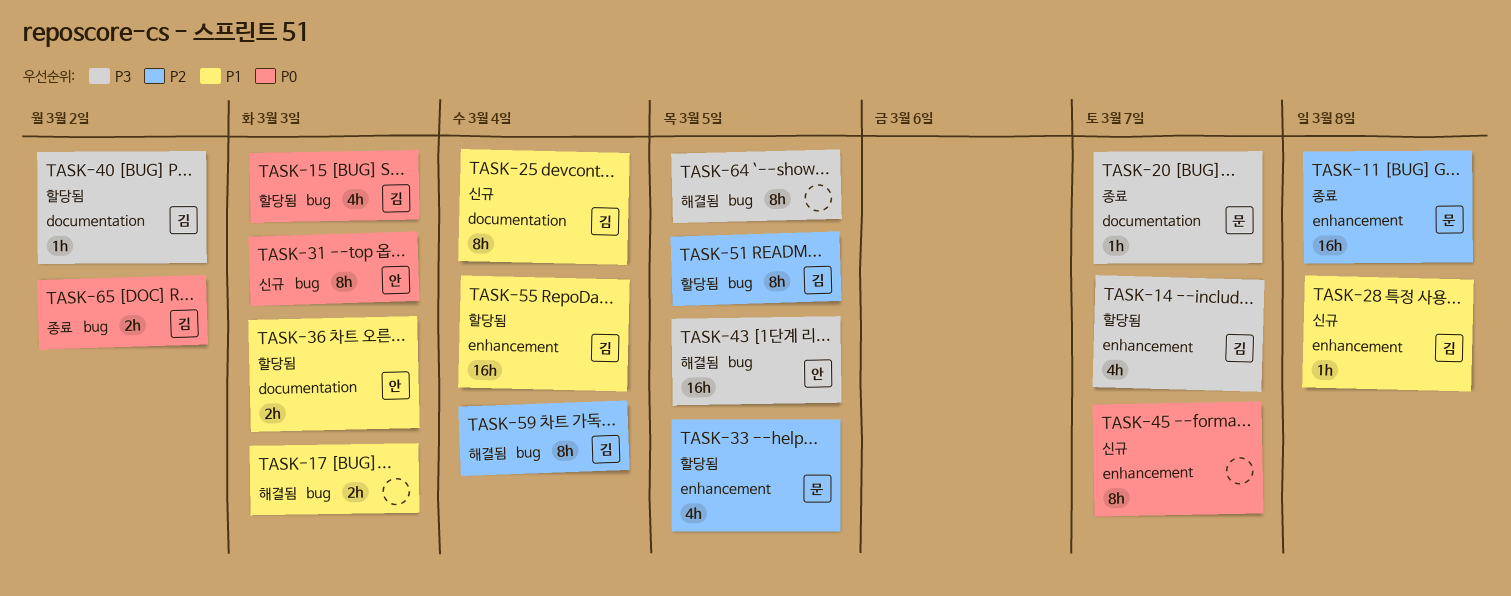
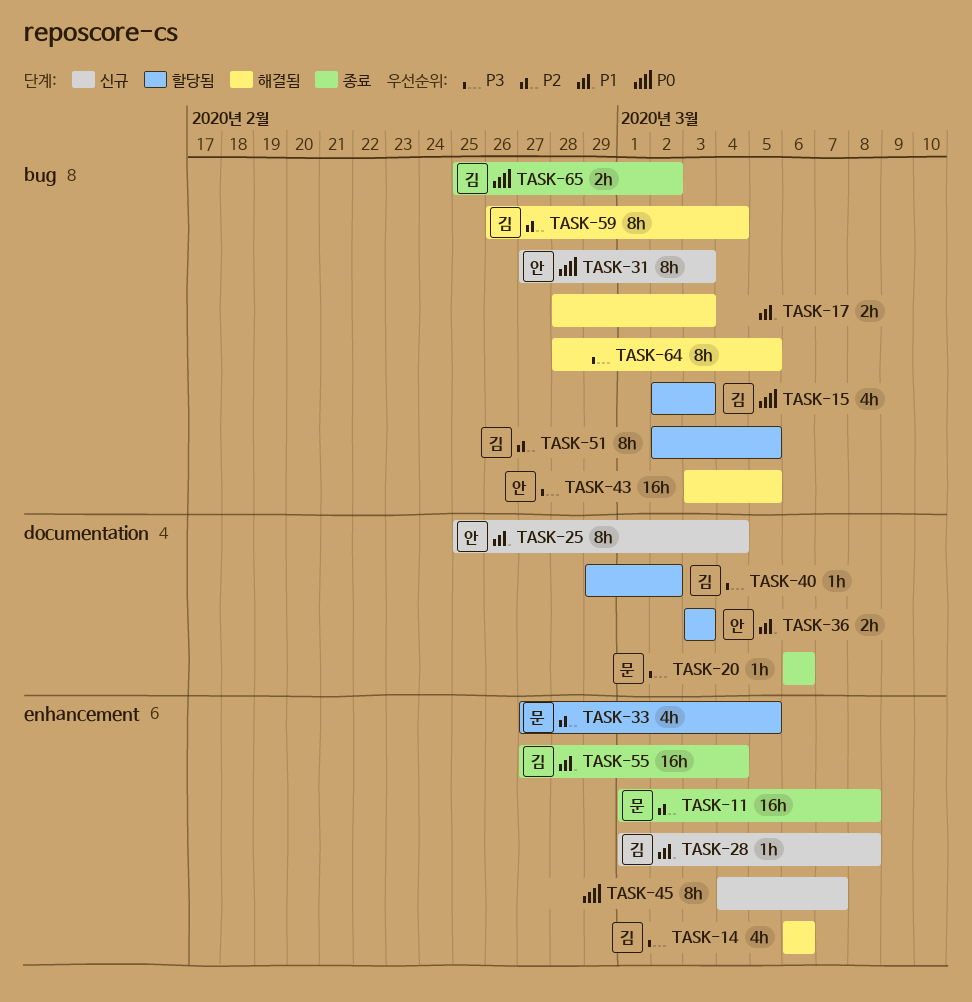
TASK-14, status: 할당됨 -> 해결됨
TASK-14, due: Mar 7 -> Mar 6
TASK-20, due: Mar 7 -> Mar 6
TASK-25, owner: 김 -> 안
TASK-55, status: 할당됨 -> 종료

